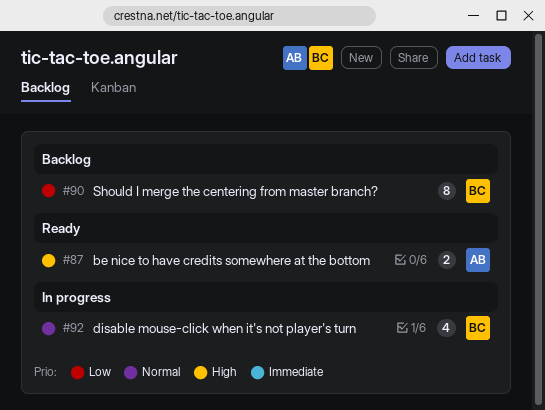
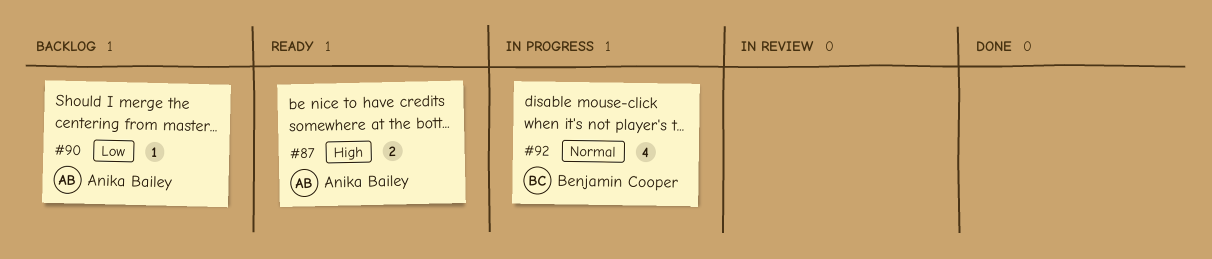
#90, owner: Benjamin Cooper -> Anika Bailey
#90, estimate: 8 -> 1

